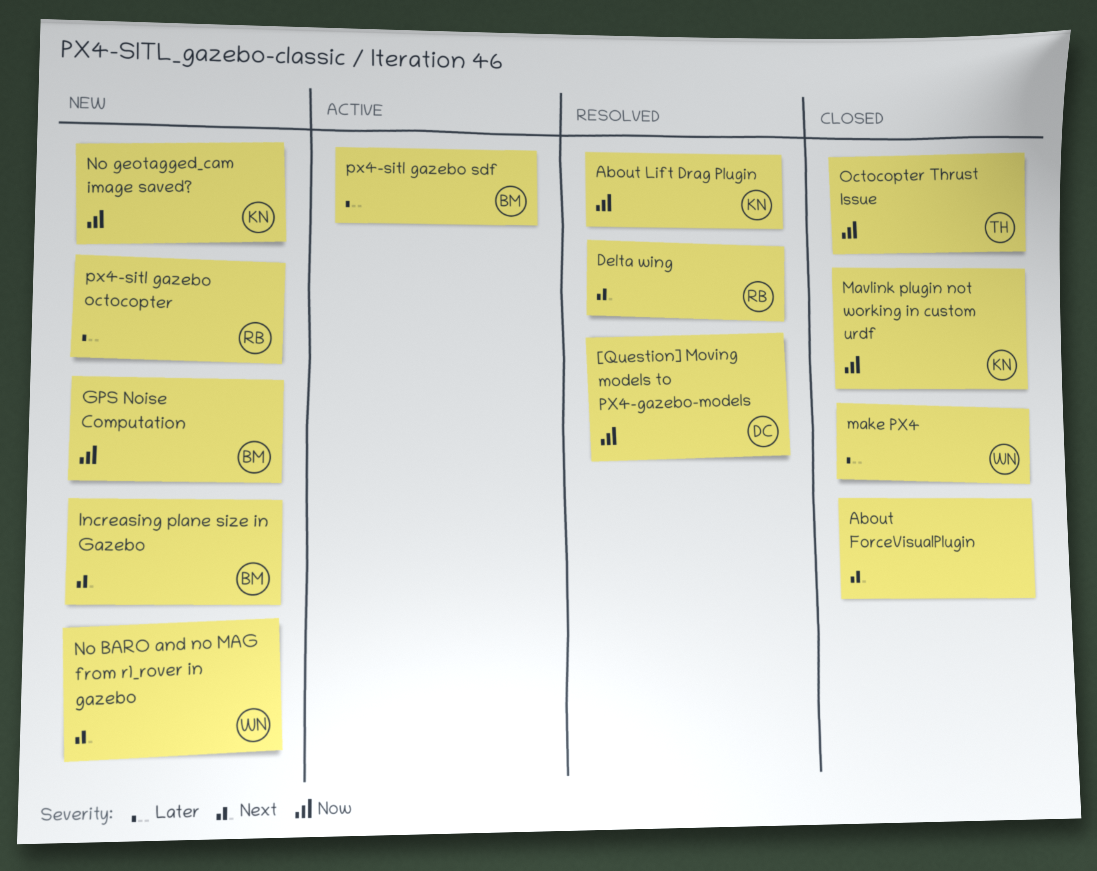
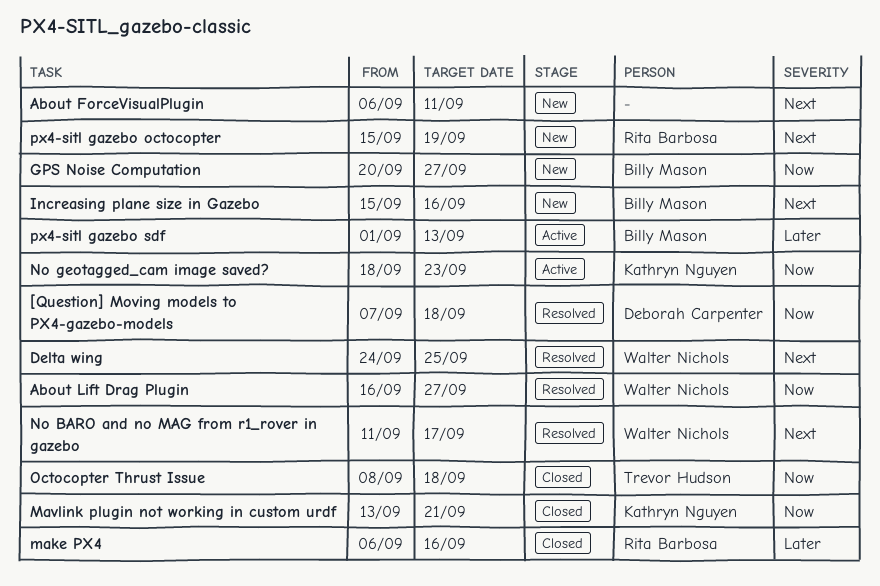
About ForceVisualPlugin, status: Closed -> New
About Lift Drag Plugin, owner: Kathryn Nguyen -> Walter Nichols
Delta wing, owner: Rita Barbosa -> Walter Nichols
make PX4, owner: Walter Nichols -> Rita Barbosa
No BARO and no MAG from r1_rover in gazebo, status: New -> Resolved
No geotagged_cam image saved?, status: New -> Active
px4-sitl gazebo octocopter, priority: Later -> Next

